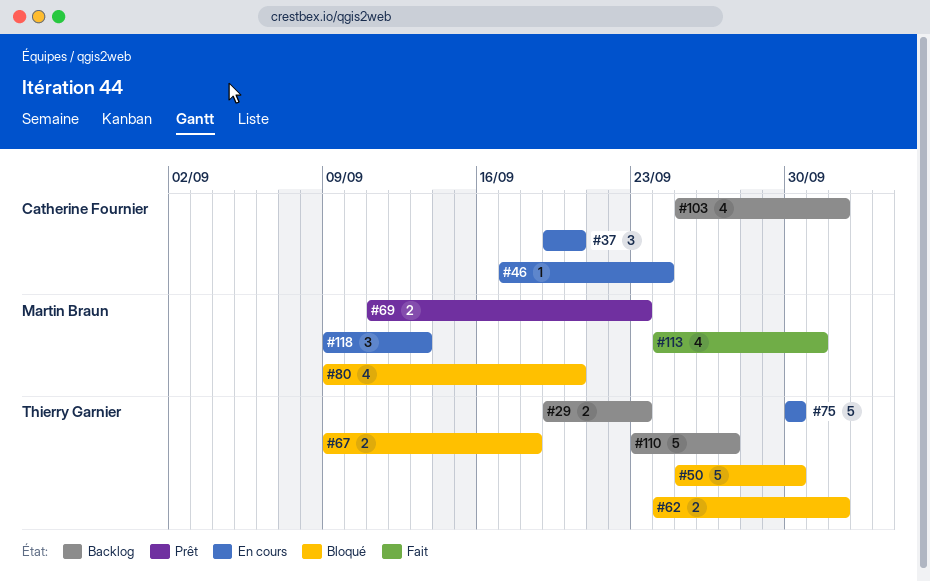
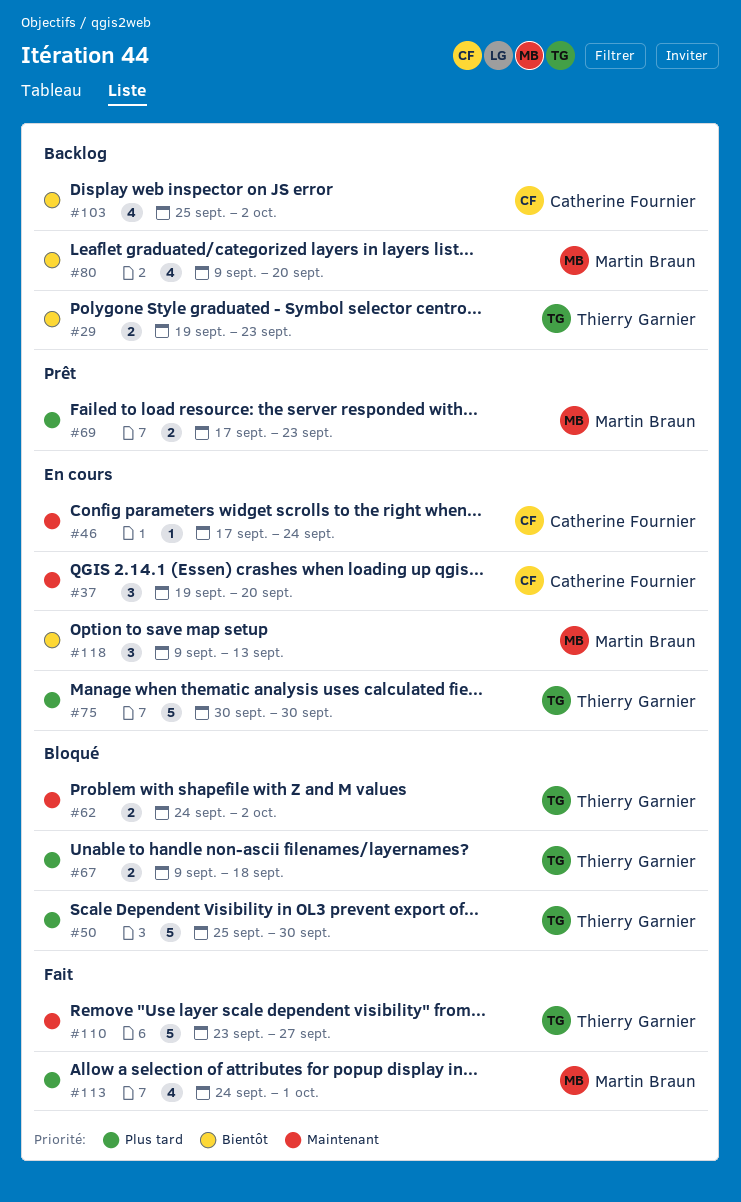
#69, start: Sep 11 -> Sep 17
#80, status: Bloqué -> Backlog
#110, status: Backlog -> Fait

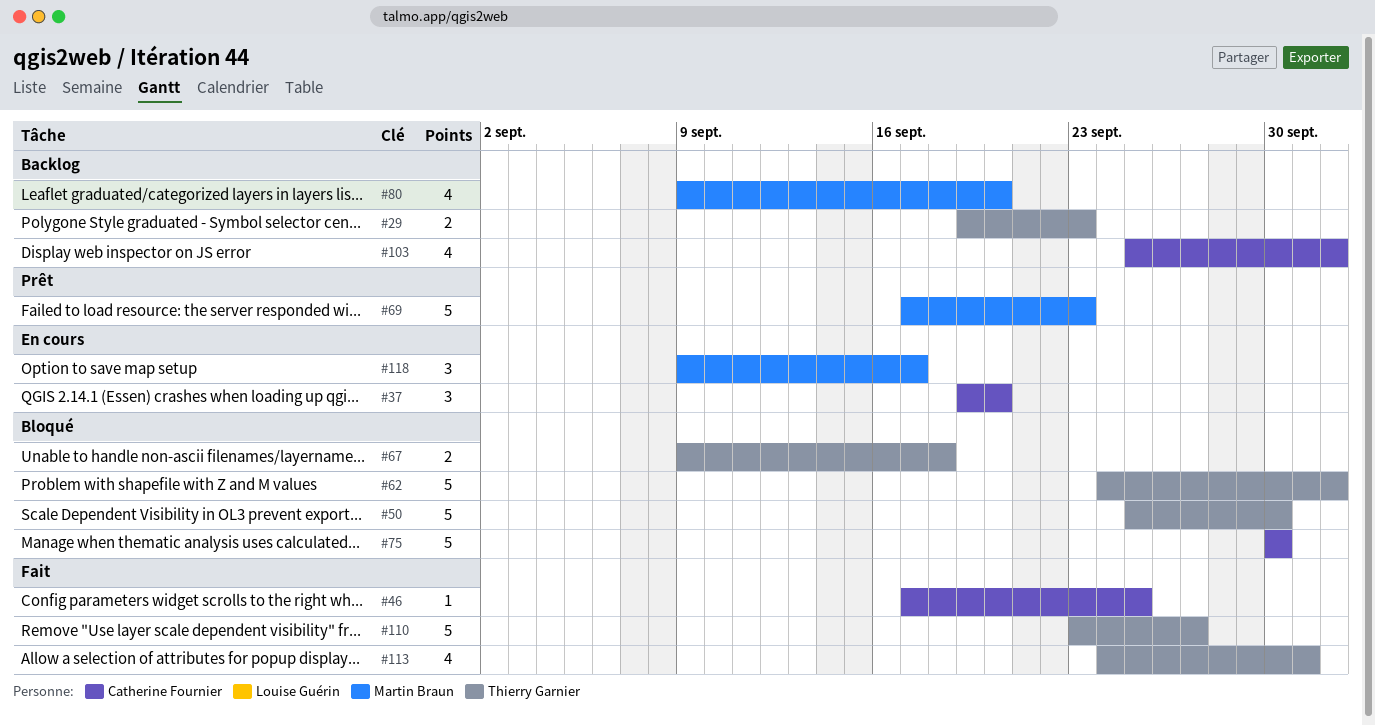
#46, status: En cours -> Fait
#46, due: Sep 24 -> Sep 25
#62, estimate: 2 -> 5
#69, estimate: 2 -> 5
#75, status: En cours -> Bloqué
#75, owner: Thierry Garnier -> Catherine Fournier
#113, owner: Martin Braun -> Thierry Garnier
#118, due: Sep 13 -> Sep 17

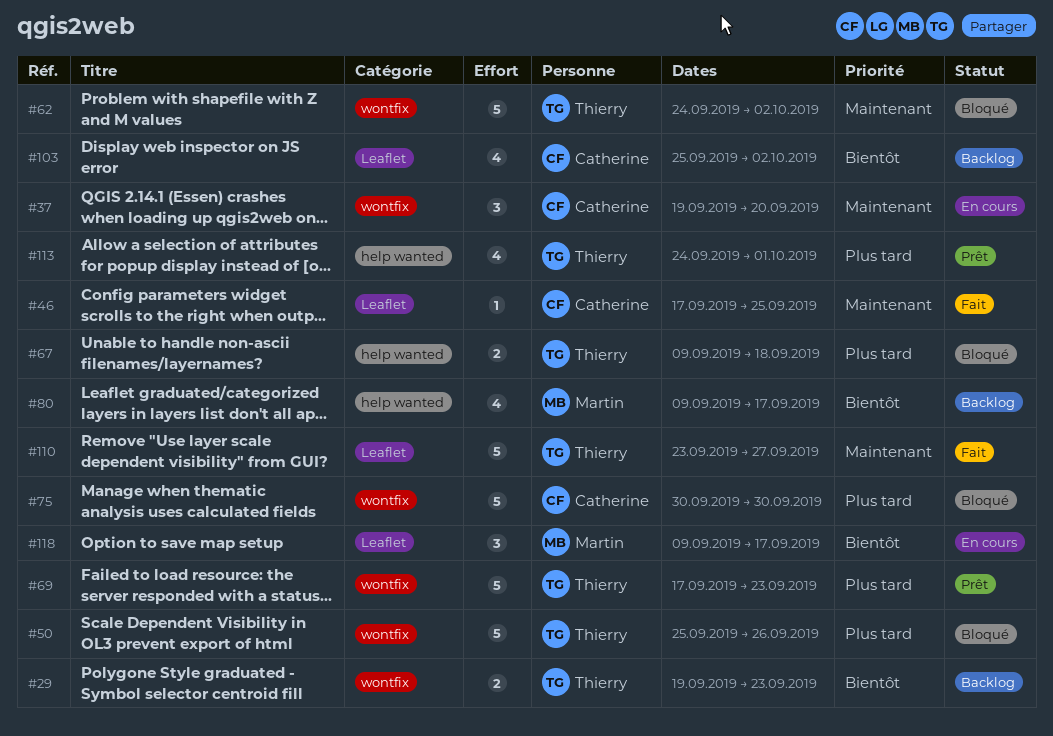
#50, due: Sep 30 -> Sep 26
#69, owner: Martin Braun -> Thierry Garnier
#80, due: Sep 20 -> Sep 17
#113, status: Fait -> Prêt

